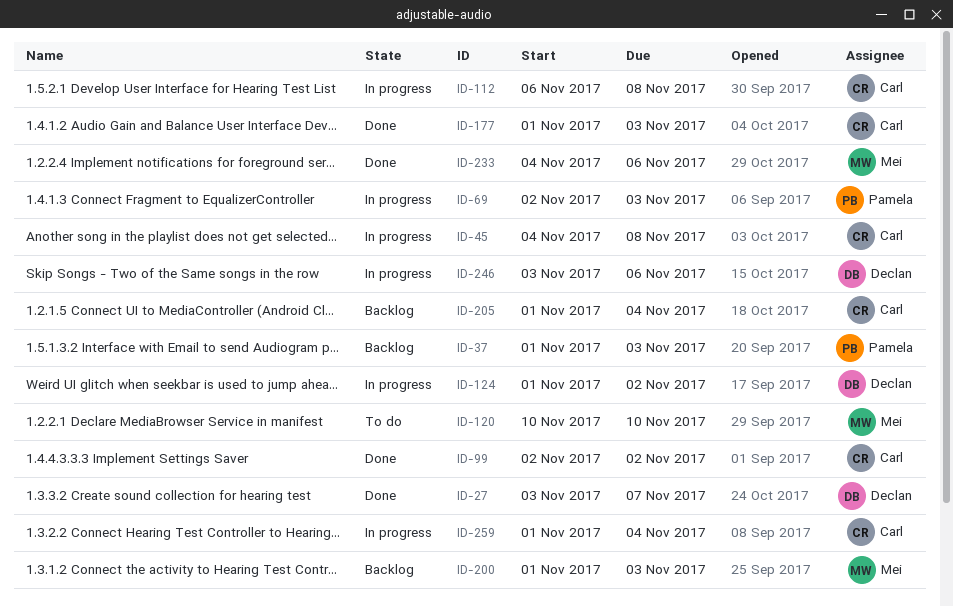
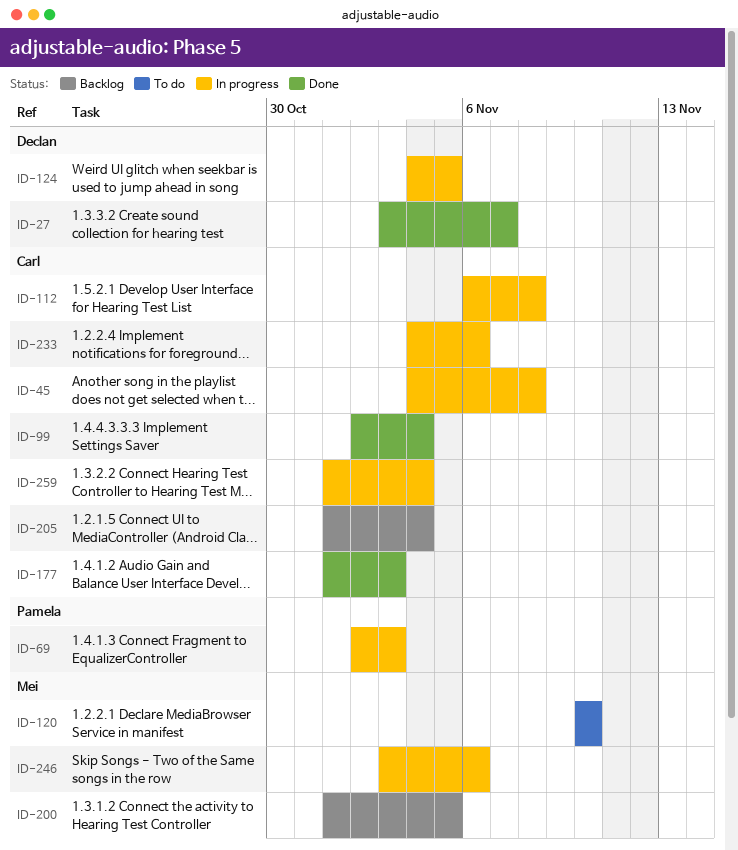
ID-37: present -> none
ID-99, due: Nov 2 -> Nov 4
ID-124, start: Nov 1 -> Nov 4
ID-124, due: Nov 2 -> Nov 5
ID-200, due: Nov 3 -> Nov 5
ID-233, status: Done -> In progress
ID-233, owner: Mei -> Carl
ID-246, owner: Declan -> Mei

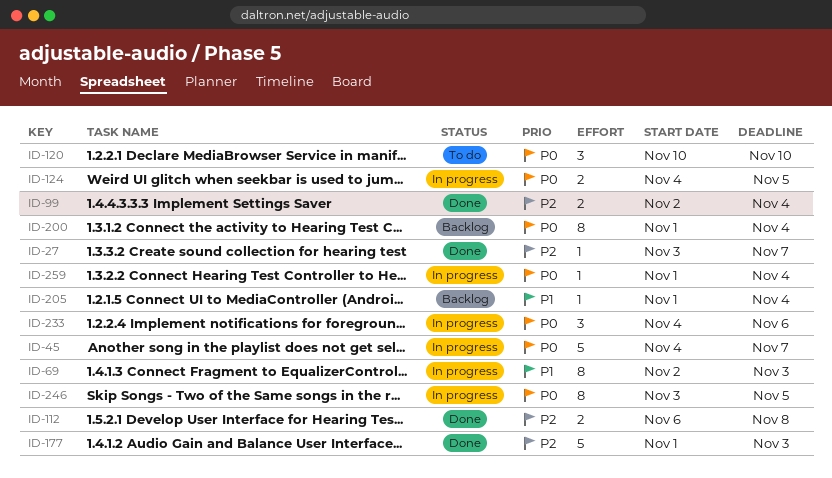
ID-45, due: Nov 8 -> Nov 7
ID-112, status: In progress -> Done
ID-200, due: Nov 5 -> Nov 4
ID-246, due: Nov 6 -> Nov 5

